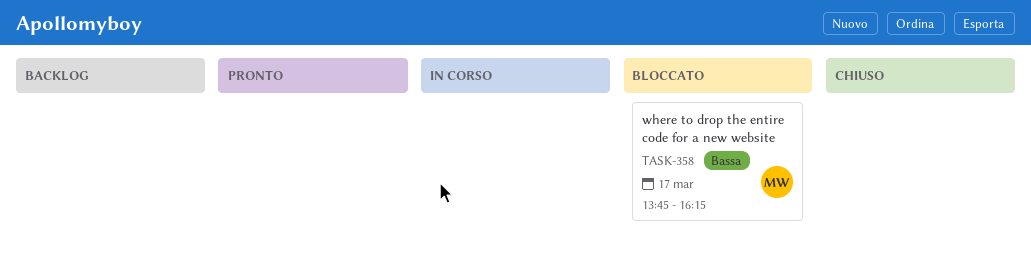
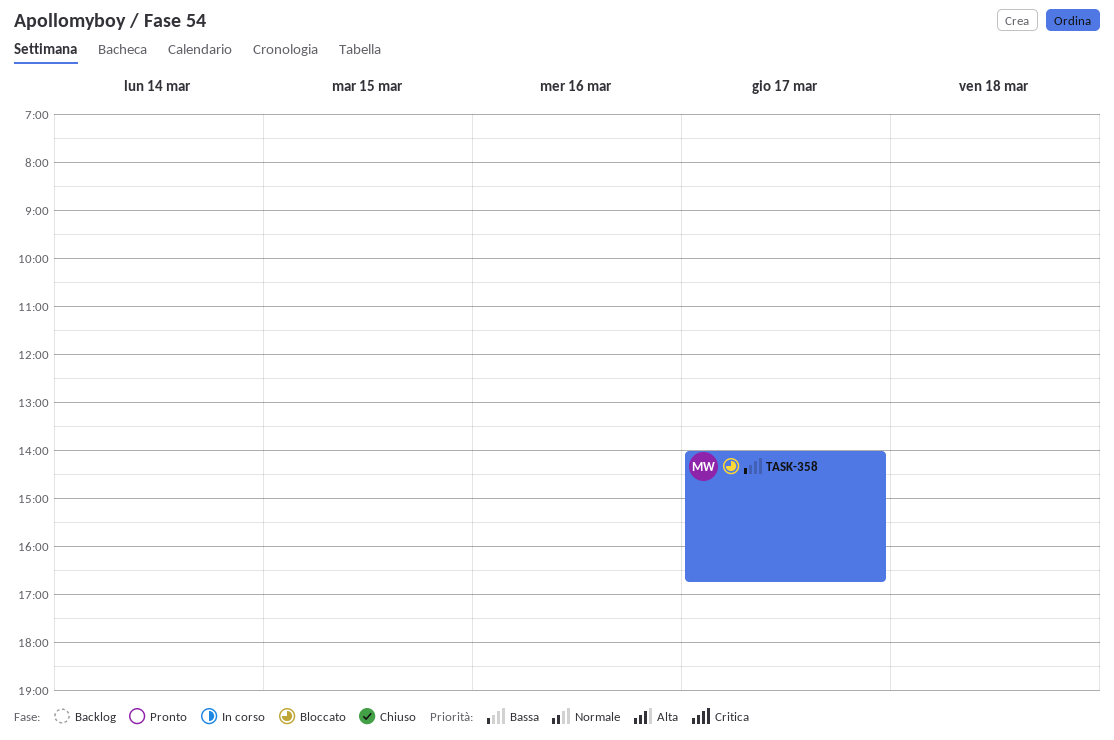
TASK-358, begins: 13:45 -> 14:00
TASK-358, ends: 16:15 -> 16:45

